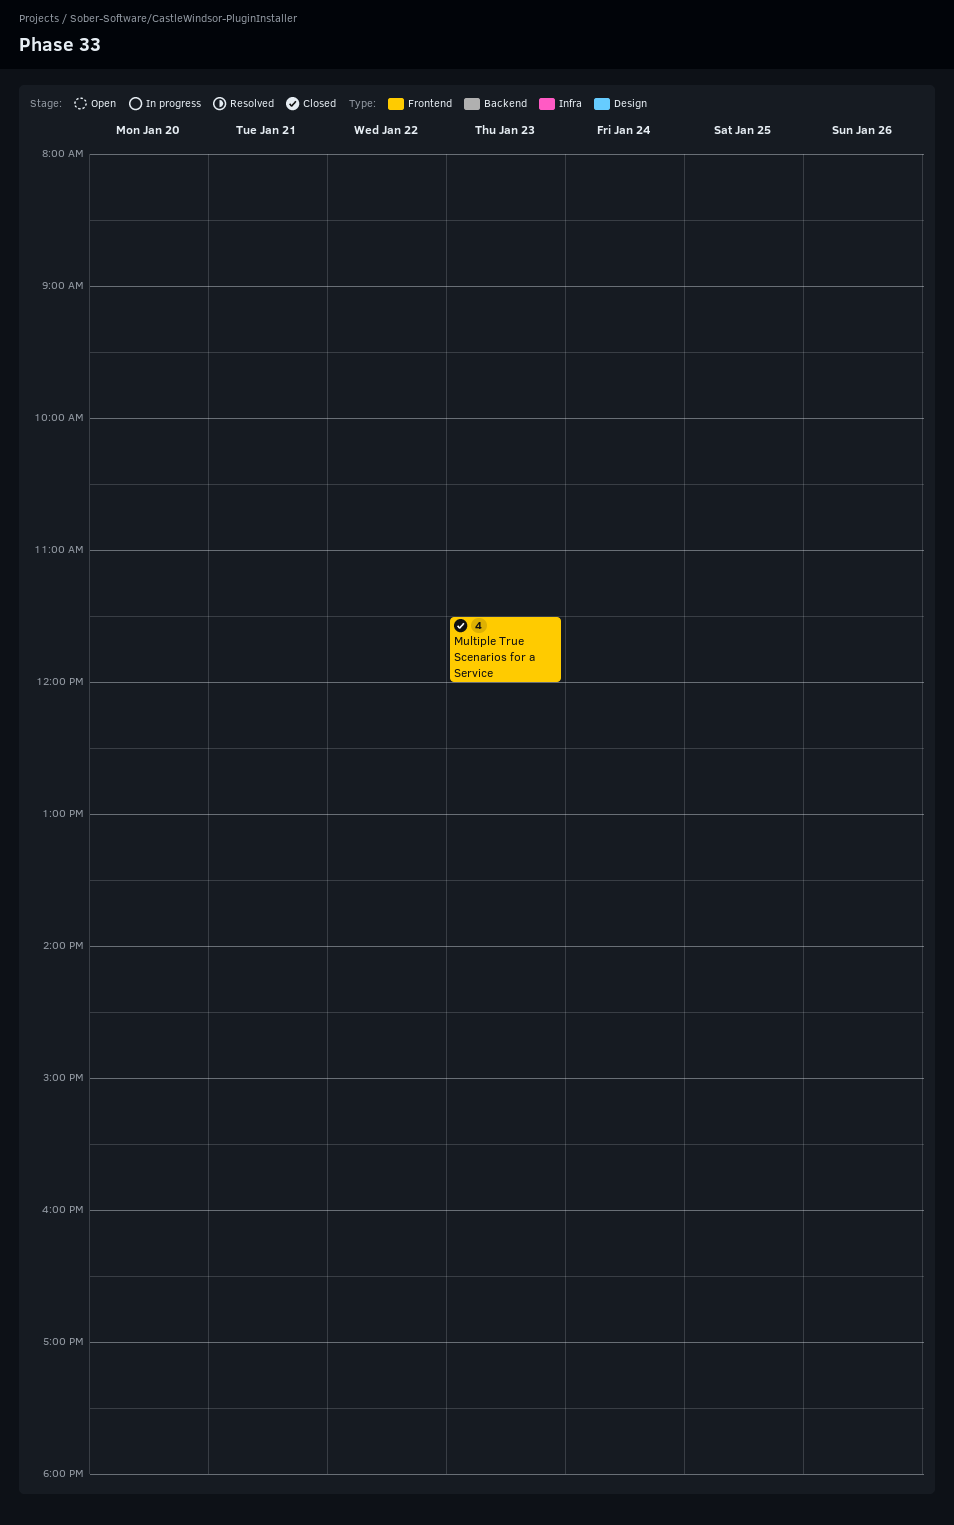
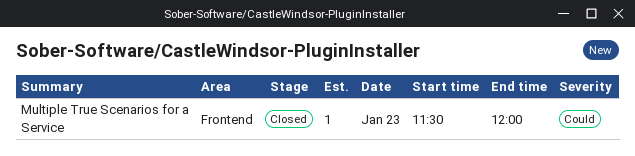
Multiple True Scenarios for a Service, estimate: 4 -> 1

